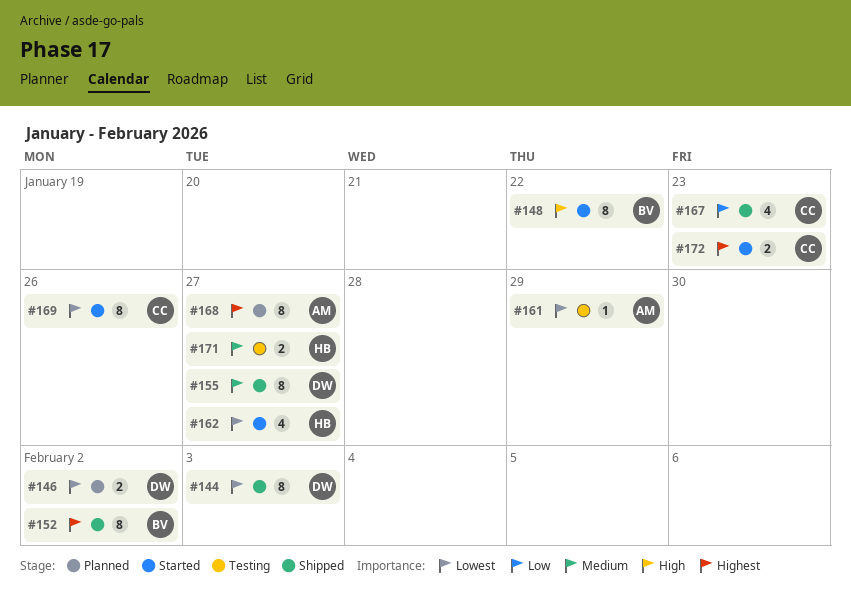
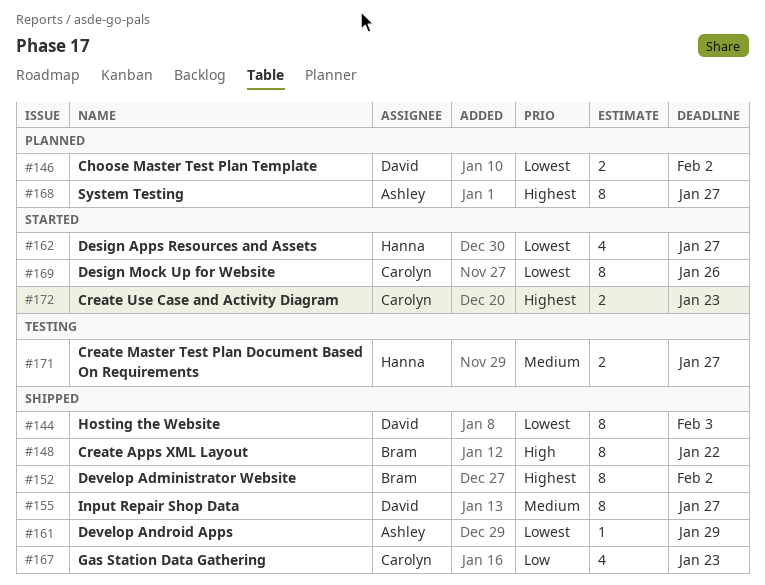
#148, status: Started -> Shipped
#161, status: Testing -> Shipped

